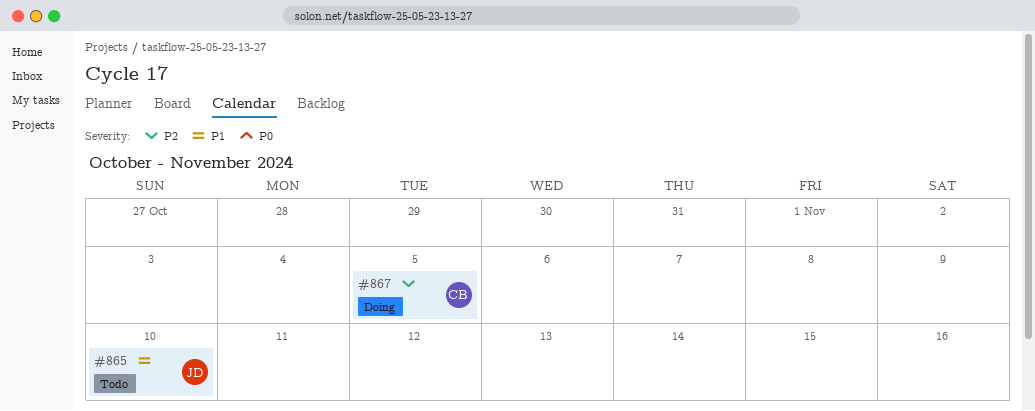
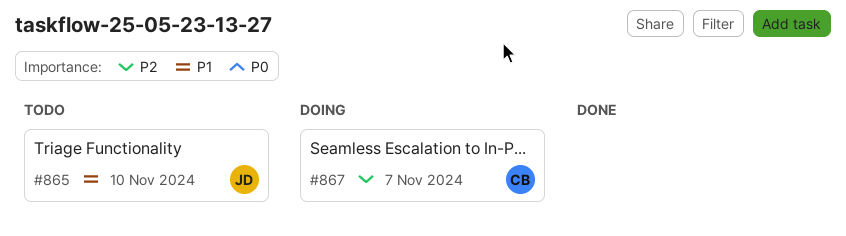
#867, due: Nov 5 -> Nov 7

